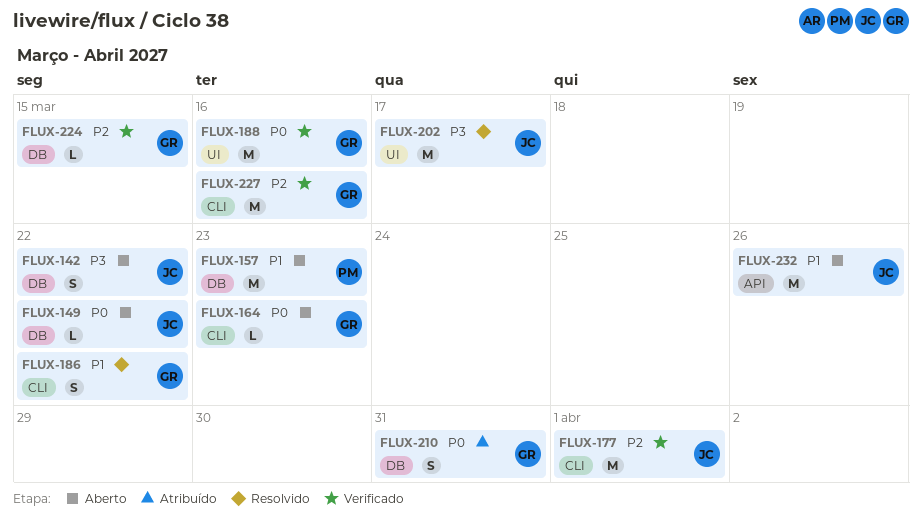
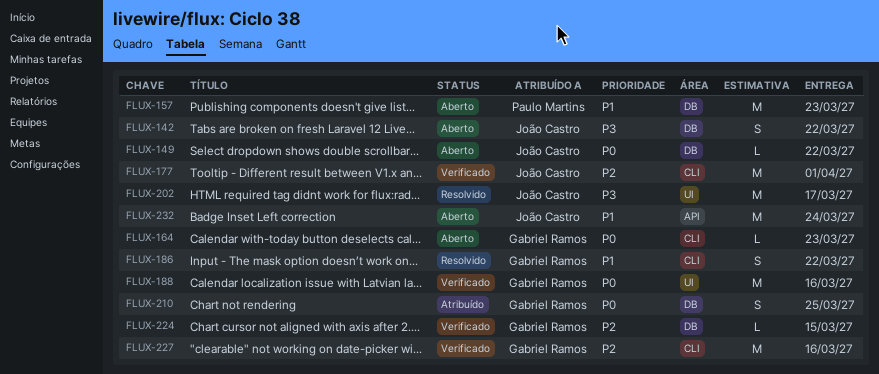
FLUX-210, due: Mar 31 -> Mar 25
FLUX-232, due: Mar 26 -> Mar 24

